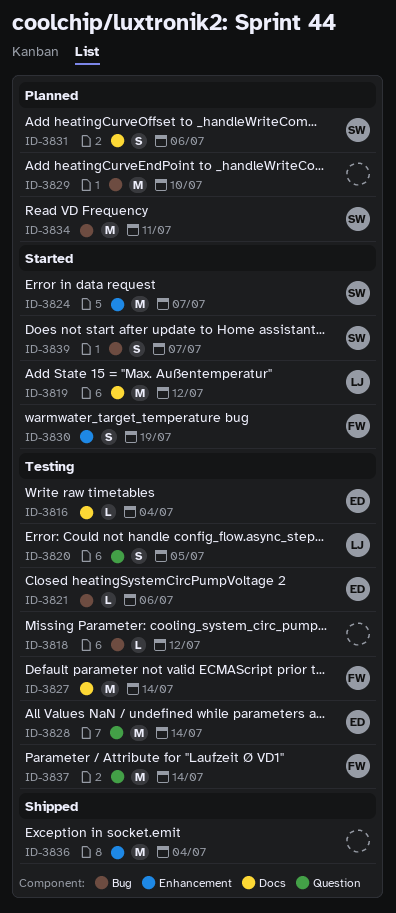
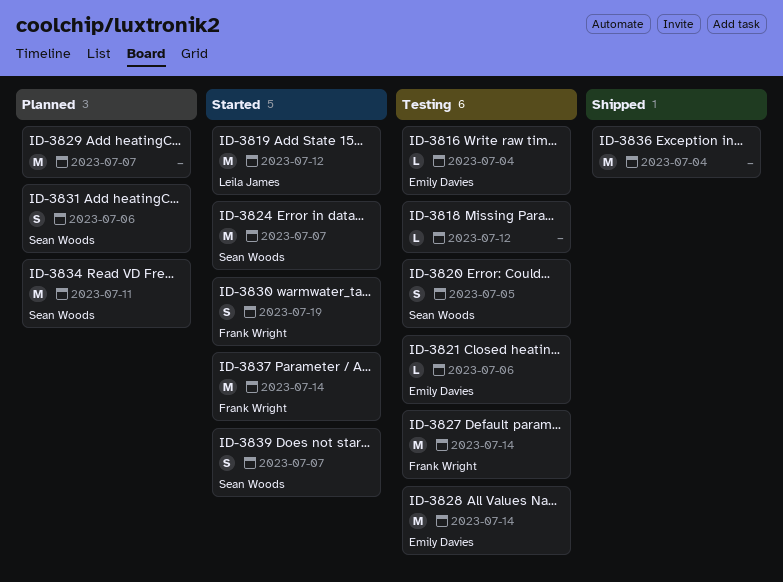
ID-3820, owner: Leila James -> Sean Woods
ID-3829, due: Jul 10 -> Jul 7
ID-3837, status: Testing -> Started

